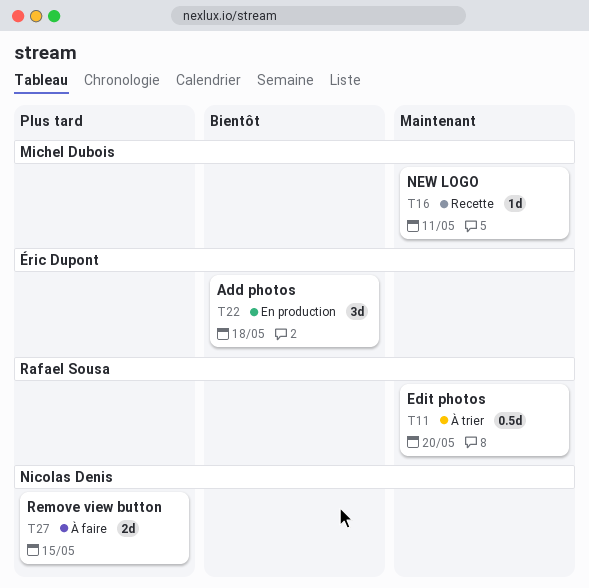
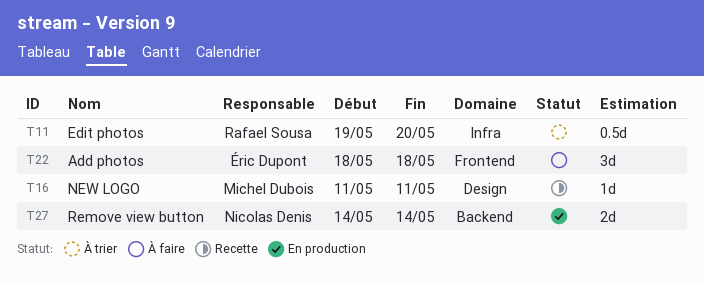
T22, status: En production -> À faire
T27, status: À faire -> En production
T27, due: May 15 -> May 14

